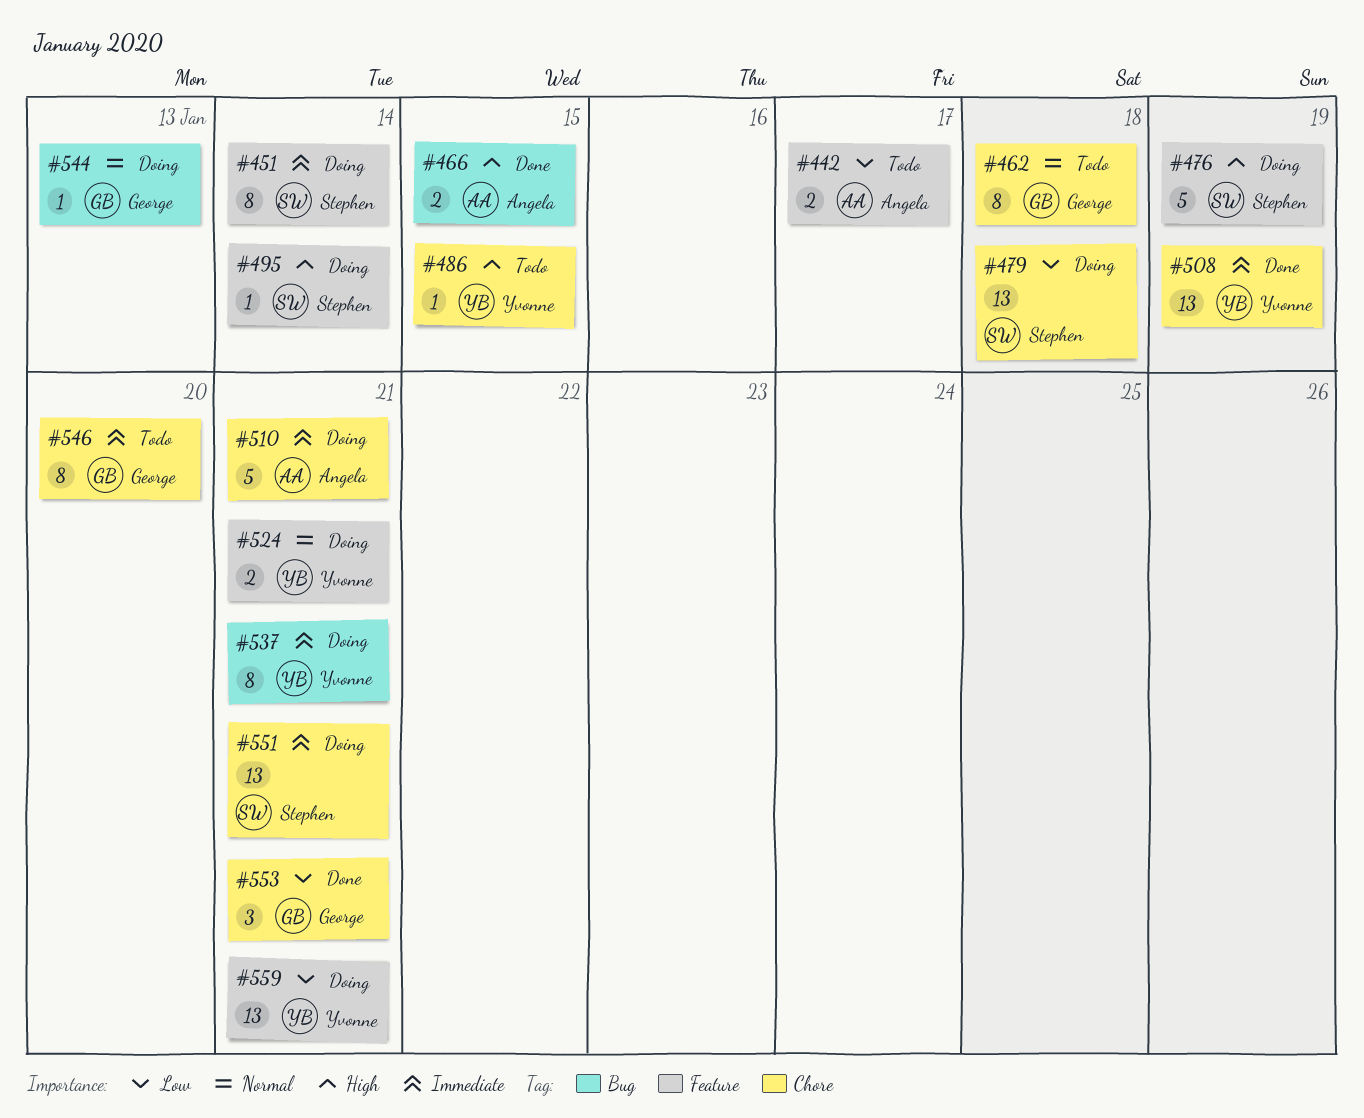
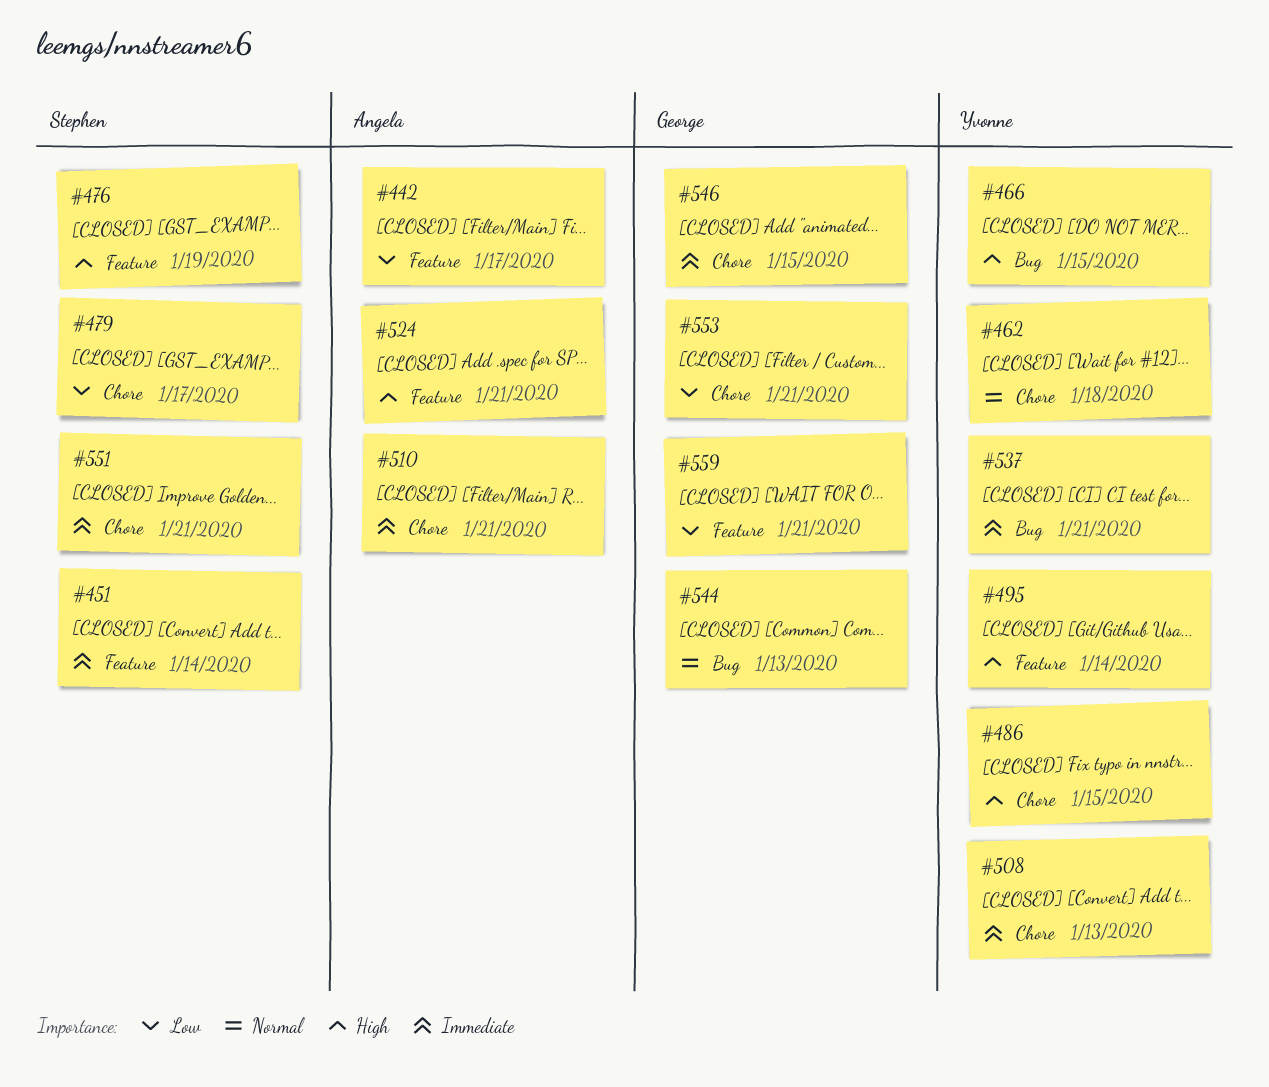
#462, owner: George -> Yvonne
#466, owner: Angela -> Yvonne
#479, due: Jan 18 -> Jan 17
#495, owner: Stephen -> Yvonne
#508, due: Jan 19 -> Jan 13
#524, owner: Yvonne -> Angela
#524, priority: Normal -> High
#546, due: Jan 20 -> Jan 15
#559, owner: Yvonne -> George

